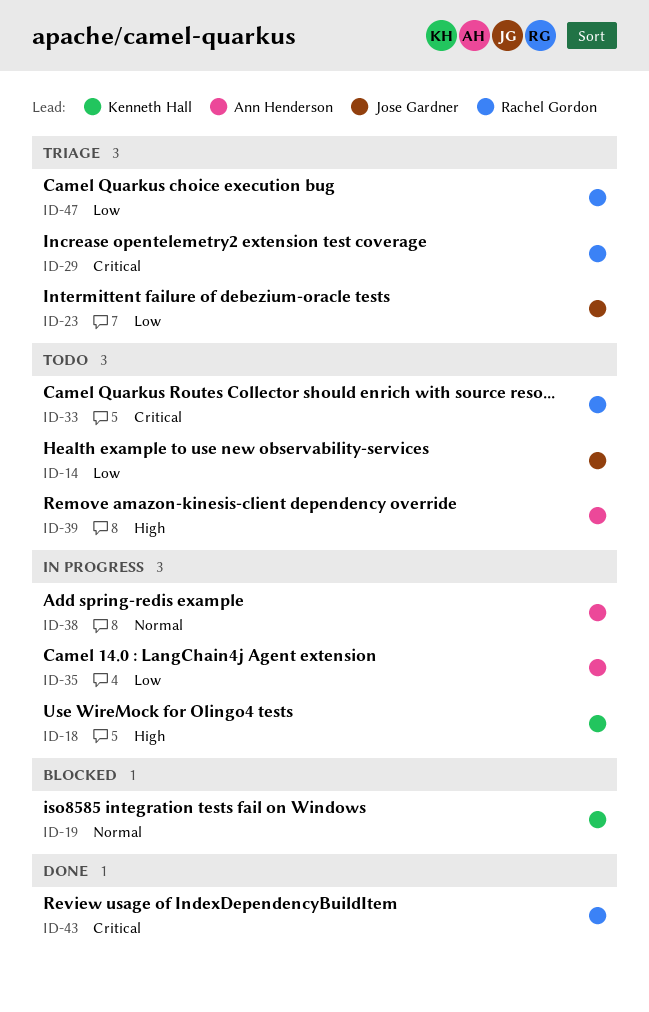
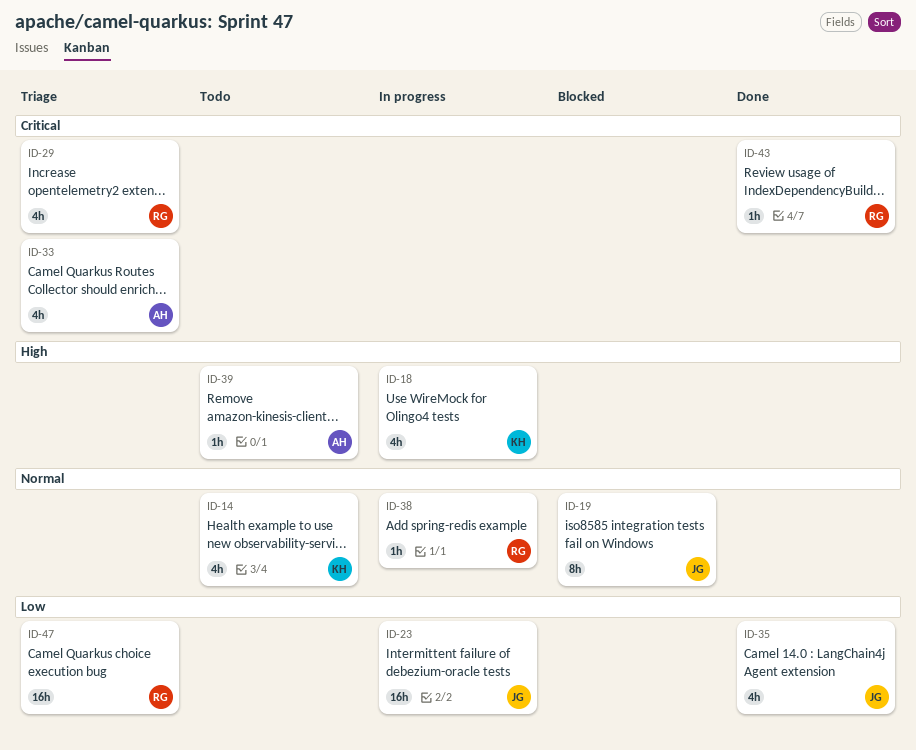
ID-14, owner: Jose Gardner -> Kenneth Hall
ID-14, priority: Low -> Normal
ID-19, owner: Kenneth Hall -> Jose Gardner
ID-23, status: Triage -> In progress
ID-33, status: Todo -> Triage
ID-33, owner: Rachel Gordon -> Ann Henderson
ID-35, status: In progress -> Done
ID-35, owner: Ann Henderson -> Jose Gardner
ID-38, owner: Ann Henderson -> Rachel Gordon

